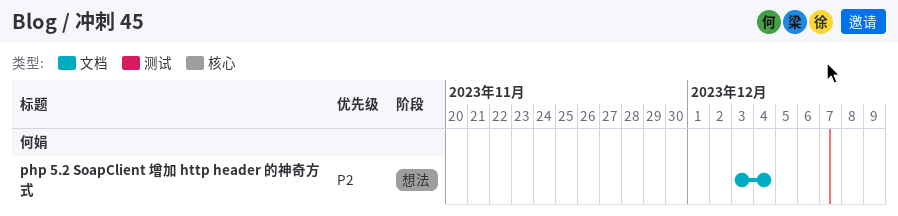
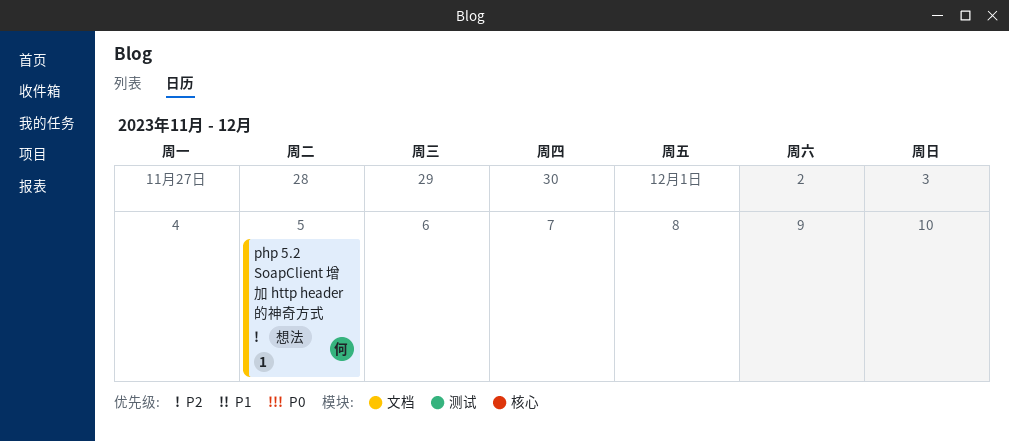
php 5.2 SoapClient 增加 http header 的神奇方式, due: Dec 4 -> Dec 5

